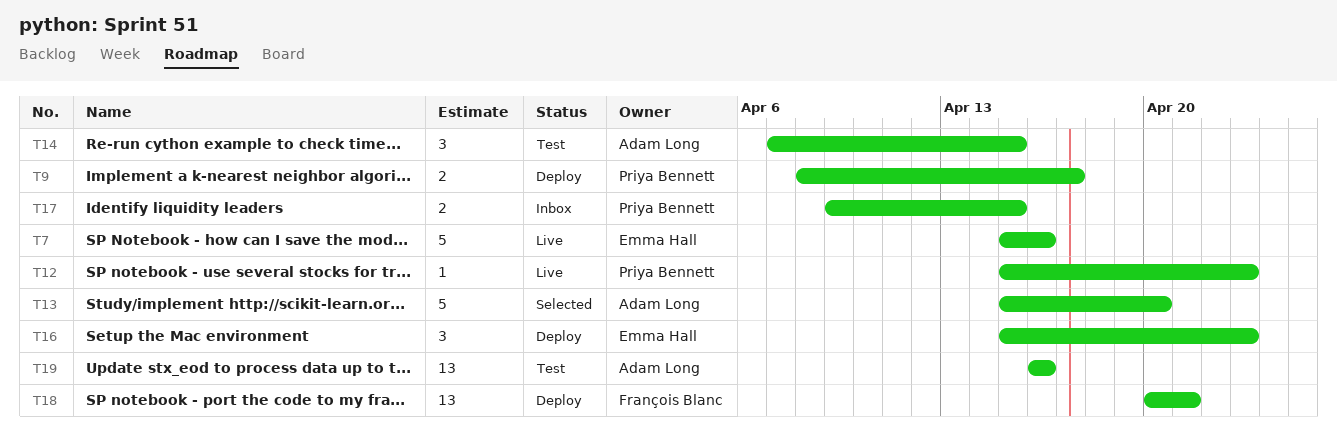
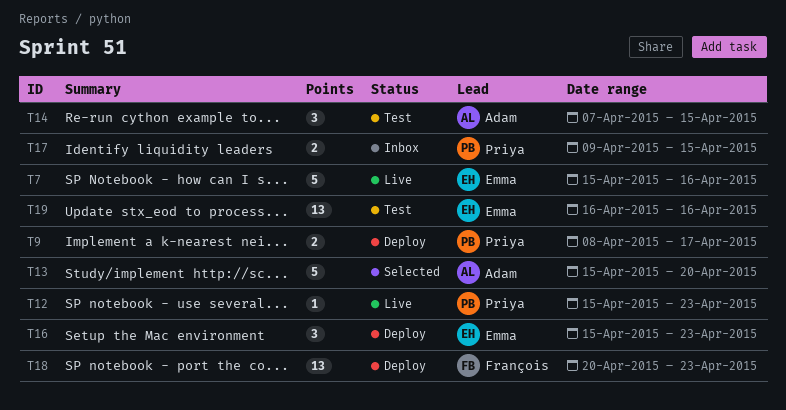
T18, due: Apr 21 -> Apr 23
T19, owner: Adam Long -> Emma Hall

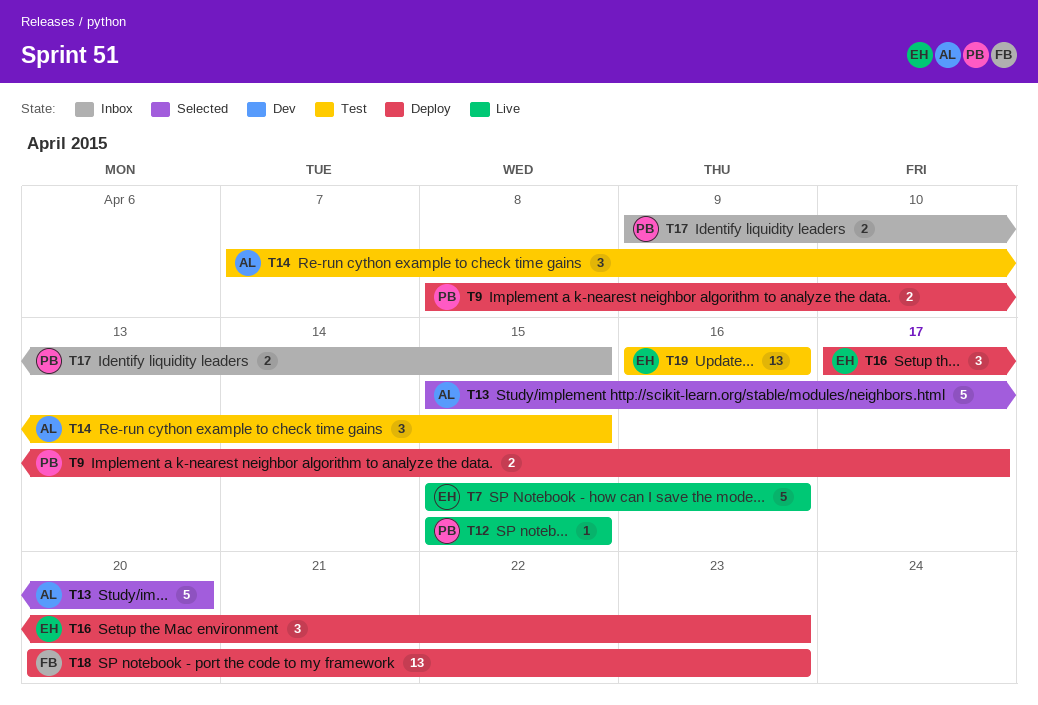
T12, due: Apr 23 -> Apr 15
T16, start: Apr 15 -> Apr 17

